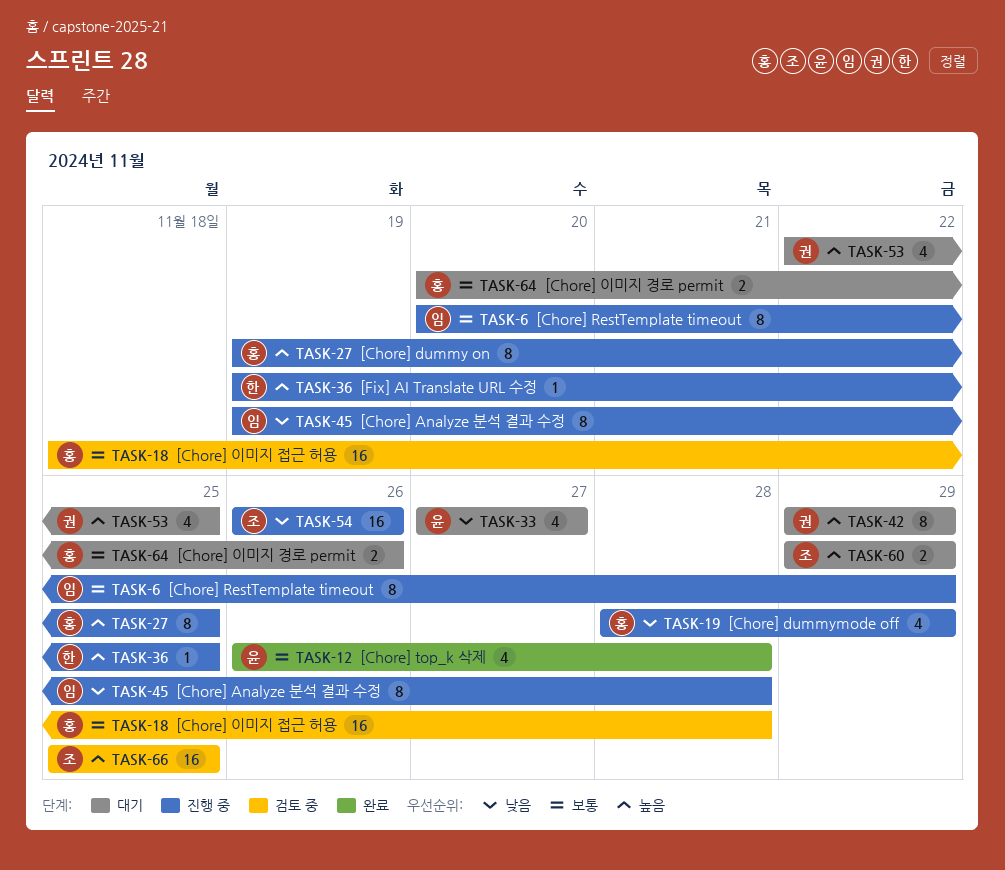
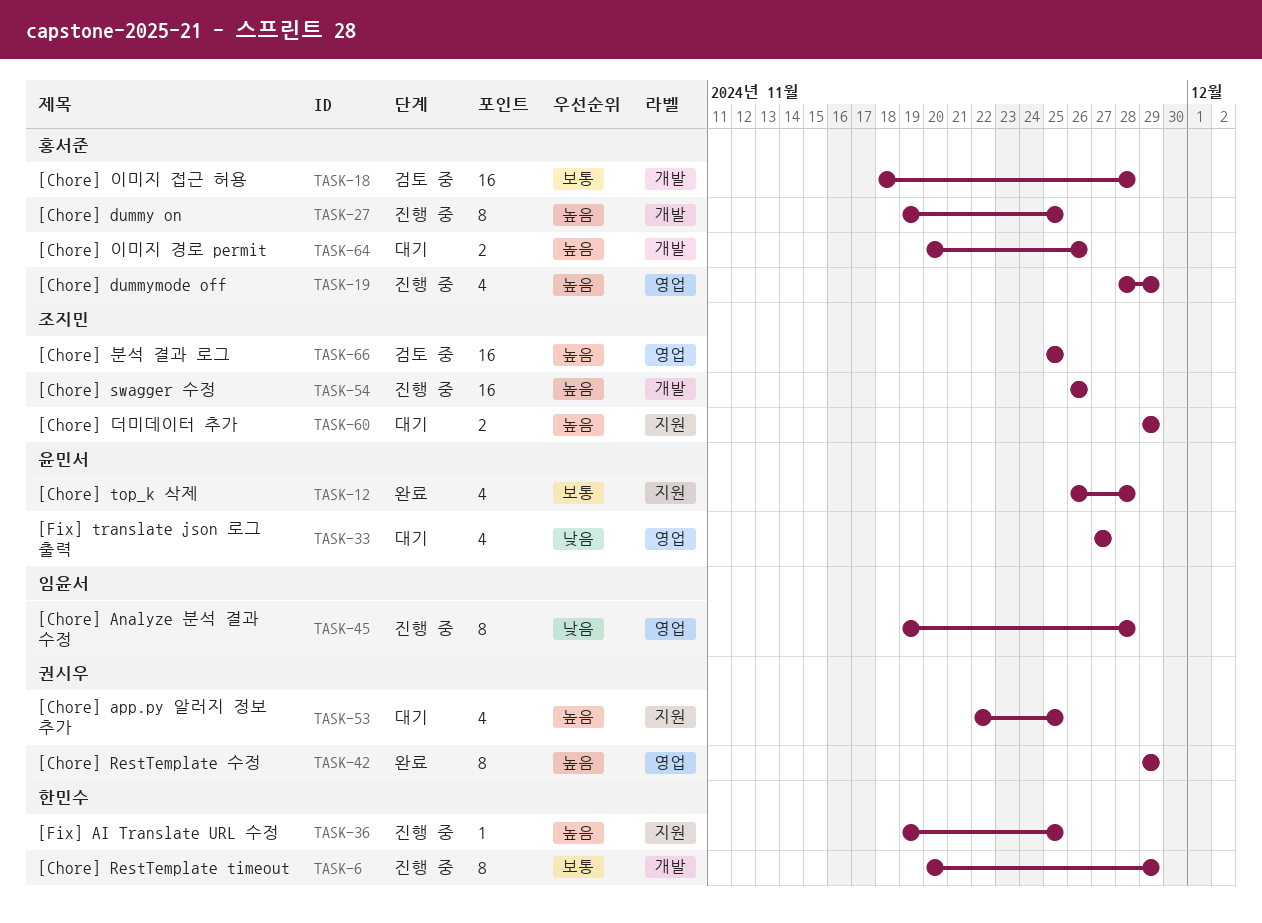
TASK-6, owner: 임윤서 -> 한민수
TASK-19, priority: 낮음 -> 높음
TASK-42, status: 대기 -> 완료
TASK-54, priority: 낮음 -> 높음
TASK-64, priority: 보통 -> 높음

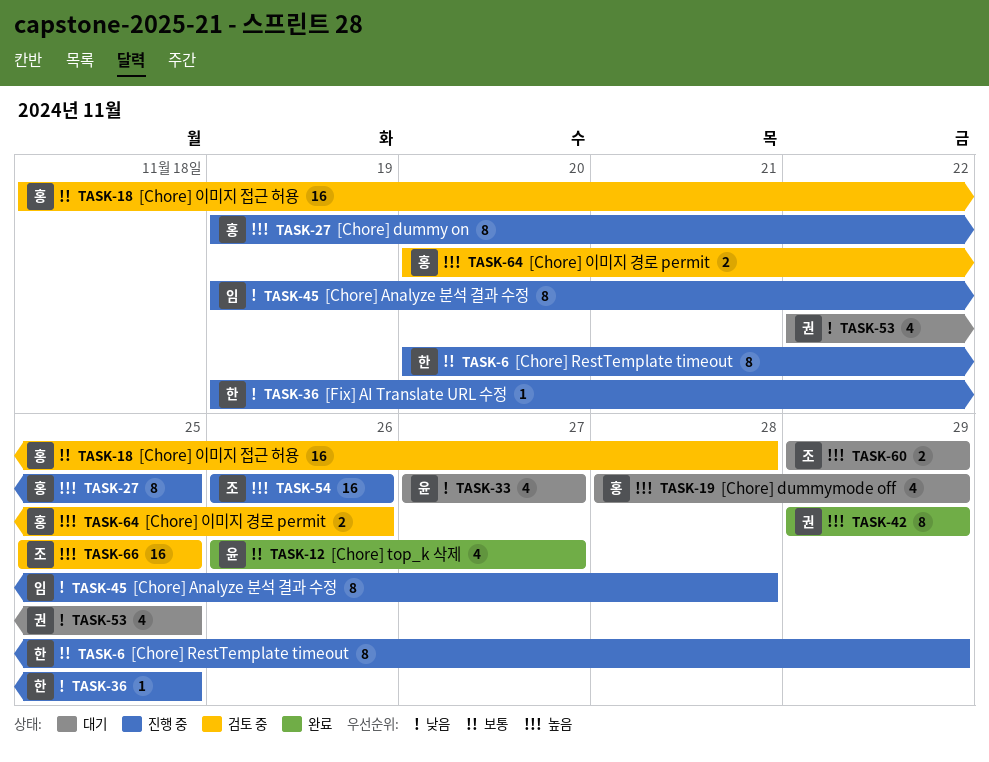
TASK-12, due: Nov 28 -> Nov 27
TASK-19, status: 진행 중 -> 대기
TASK-36, priority: 높음 -> 낮음
TASK-53, priority: 높음 -> 낮음
TASK-64, status: 대기 -> 검토 중

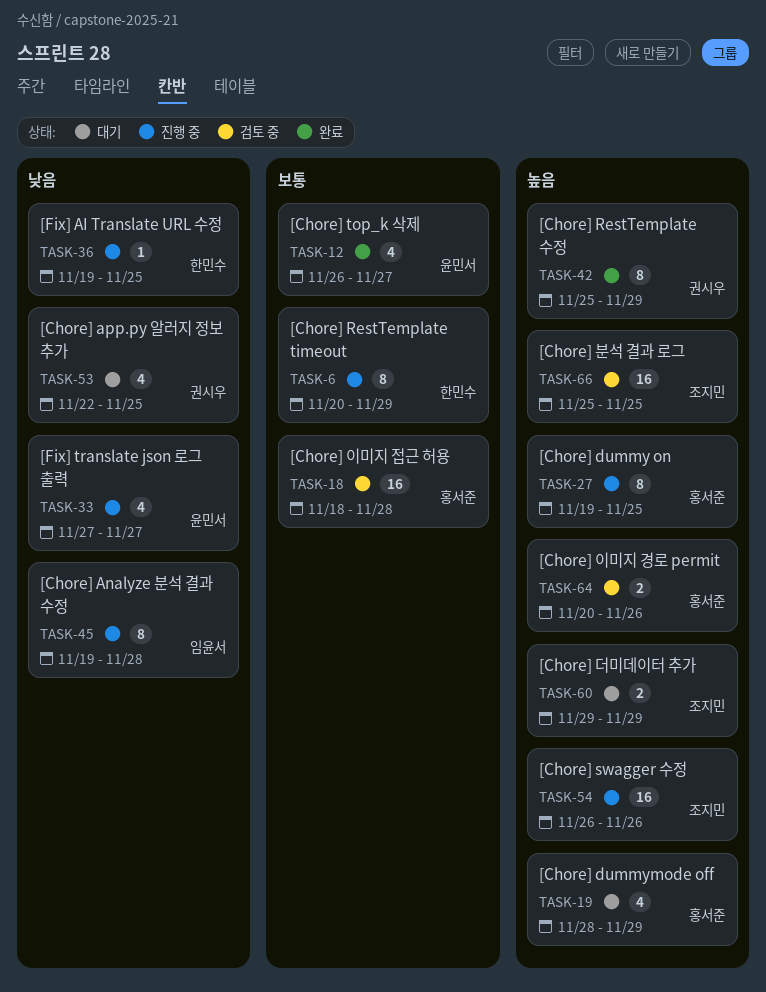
TASK-33, status: 대기 -> 진행 중
TASK-42, start: Nov 29 -> Nov 25

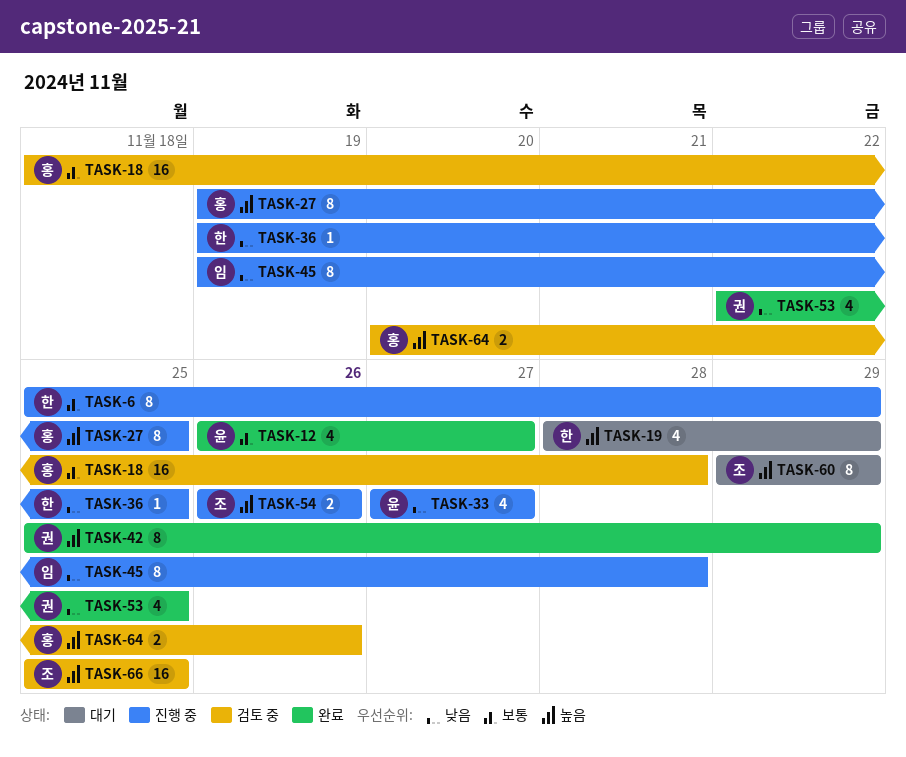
TASK-6, start: Nov 20 -> Nov 25
TASK-19, owner: 홍서준 -> 한민수
TASK-53, status: 대기 -> 완료
TASK-54, estimate: 16 -> 2
TASK-60, estimate: 2 -> 8

